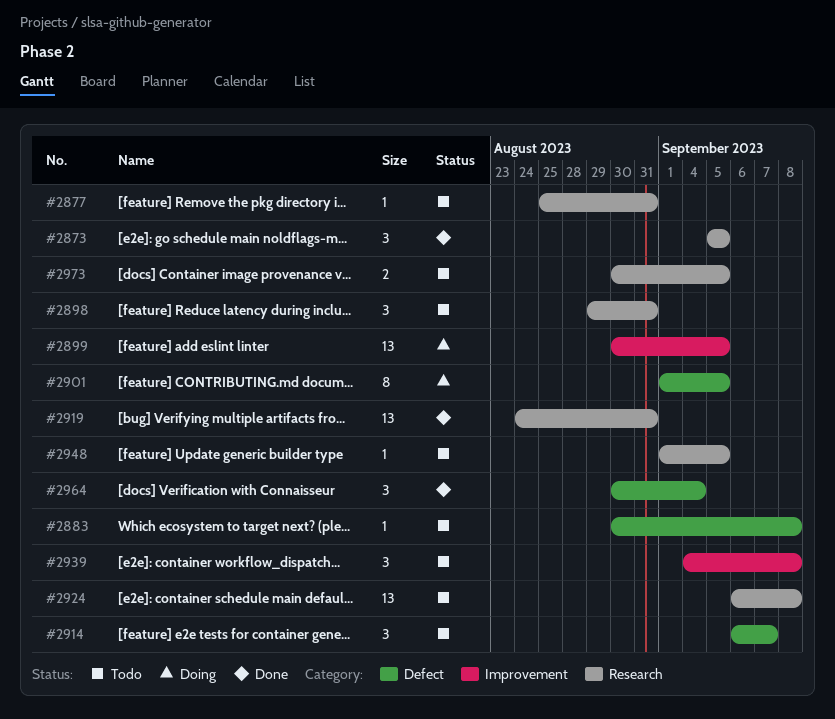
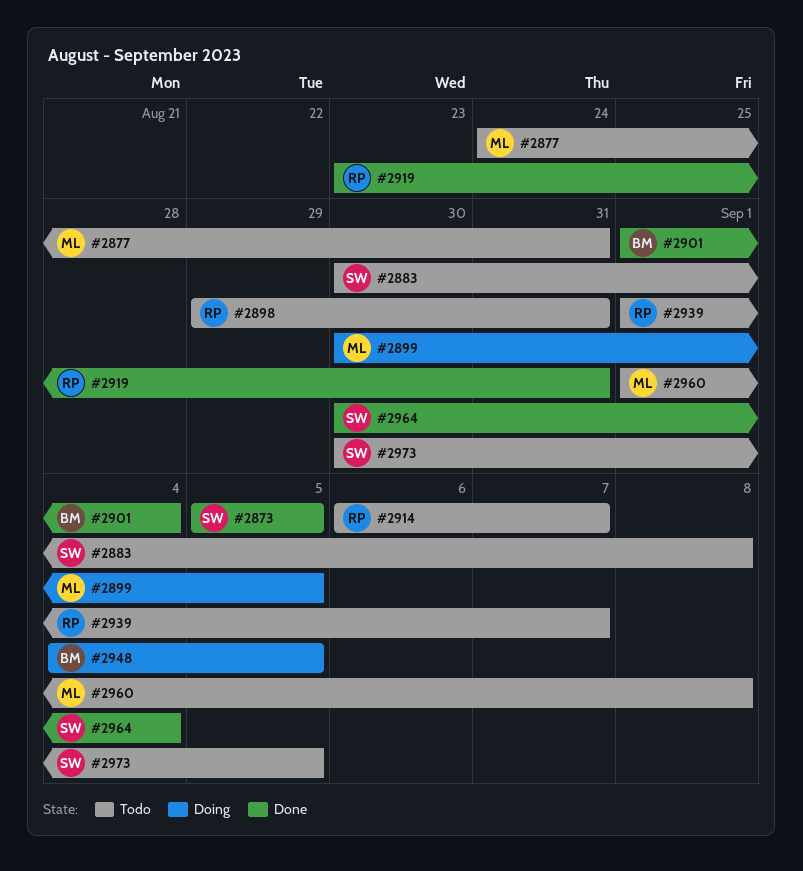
#2877, start: Aug 25 -> Aug 24
#2901, status: Doing -> Done
#2901, due: Sep 5 -> Sep 4
#2919, start: Aug 24 -> Aug 23
#2924: present -> none
#2939, start: Sep 4 -> Sep 1
#2939, due: Sep 8 -> Sep 7
#2948, status: Todo -> Doing
#2948, start: Sep 1 -> Sep 4
#2960: none -> present

